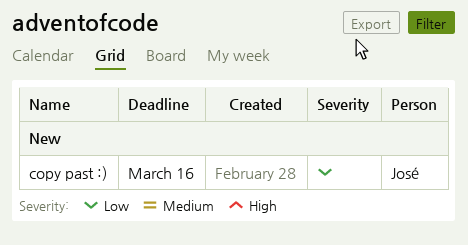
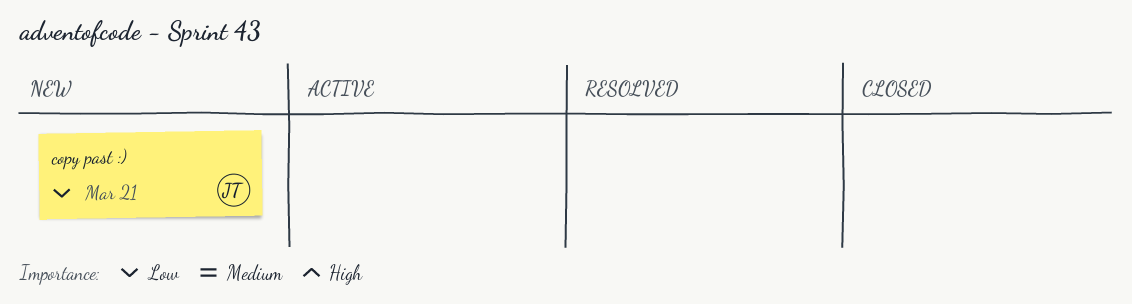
copy past :), due: Mar 16 -> Mar 21

